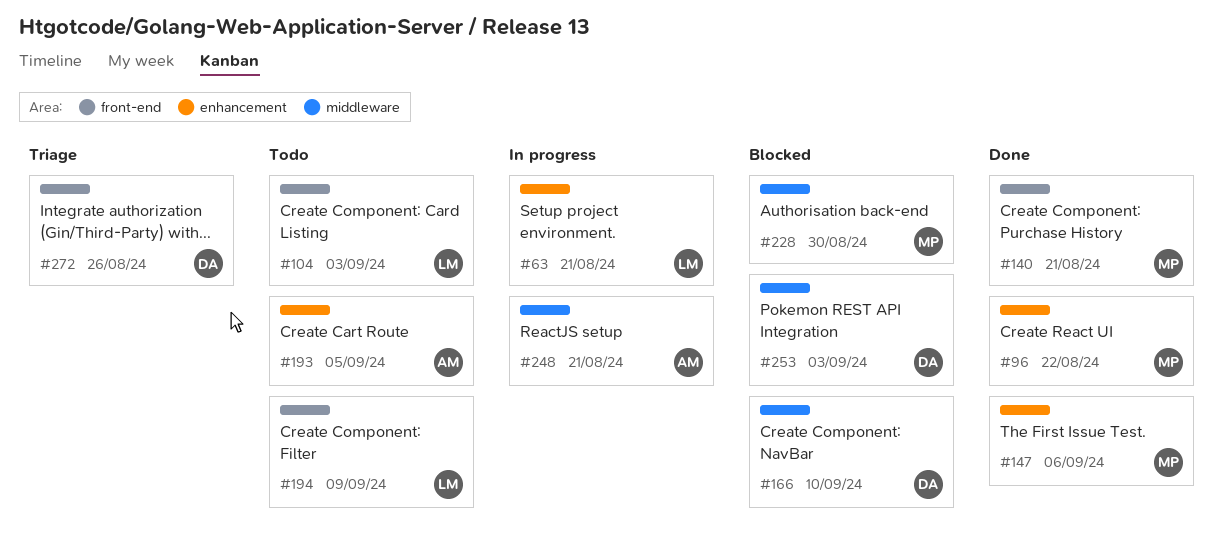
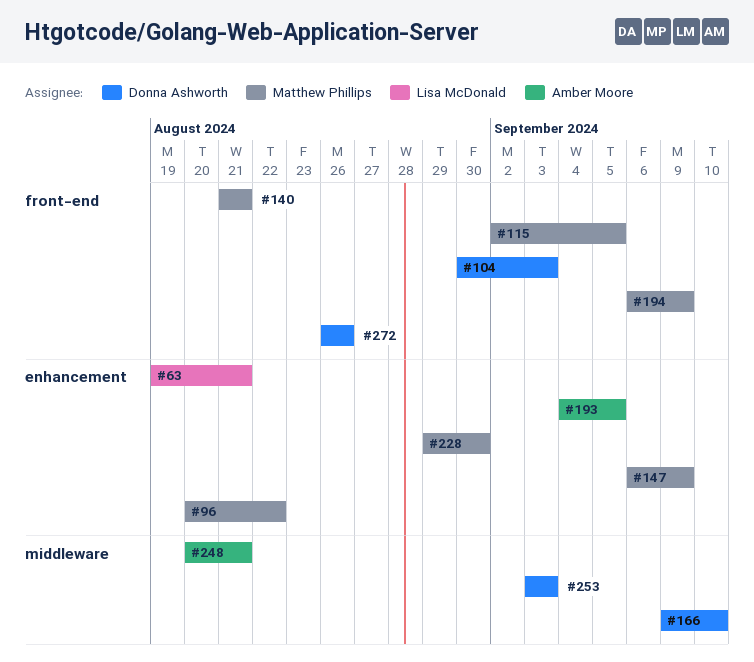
#104, owner: Lisa McDonald -> Donna Ashworth
#115: none -> present
#147, due: Sep 6 -> Sep 9
#194, owner: Lisa McDonald -> Matthew Phillips
#228, label: middleware -> enhancement

